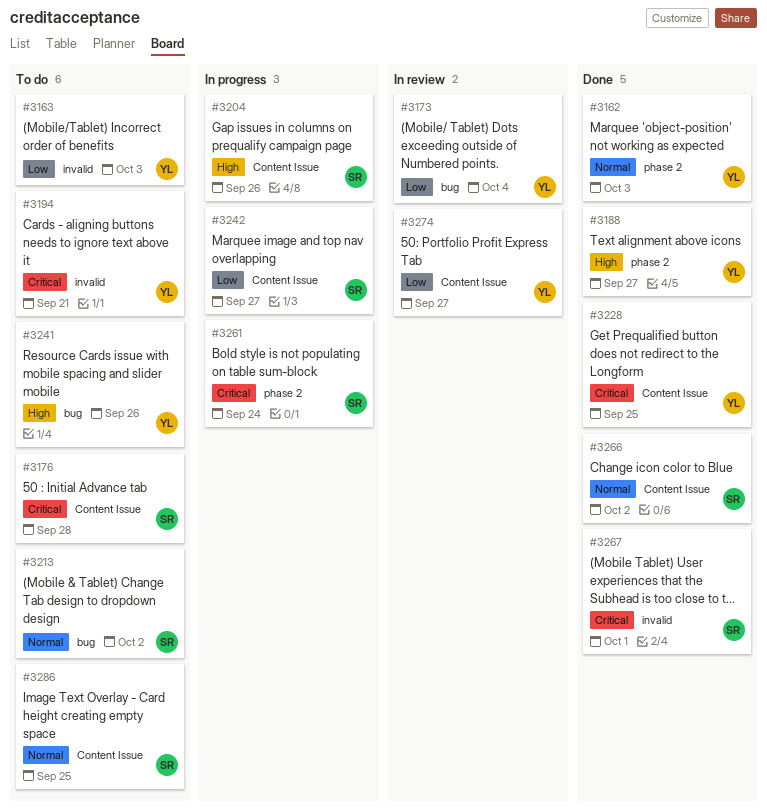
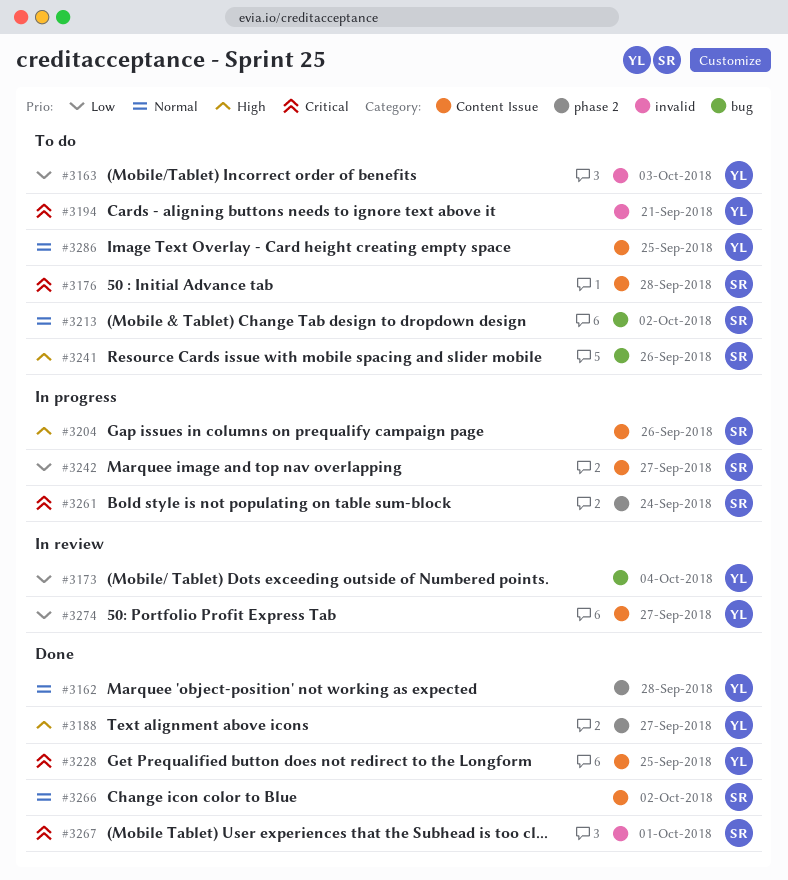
#3162, due: Oct 3 -> Sep 28
#3241, owner: YL -> SR
#3286, owner: SR -> YL

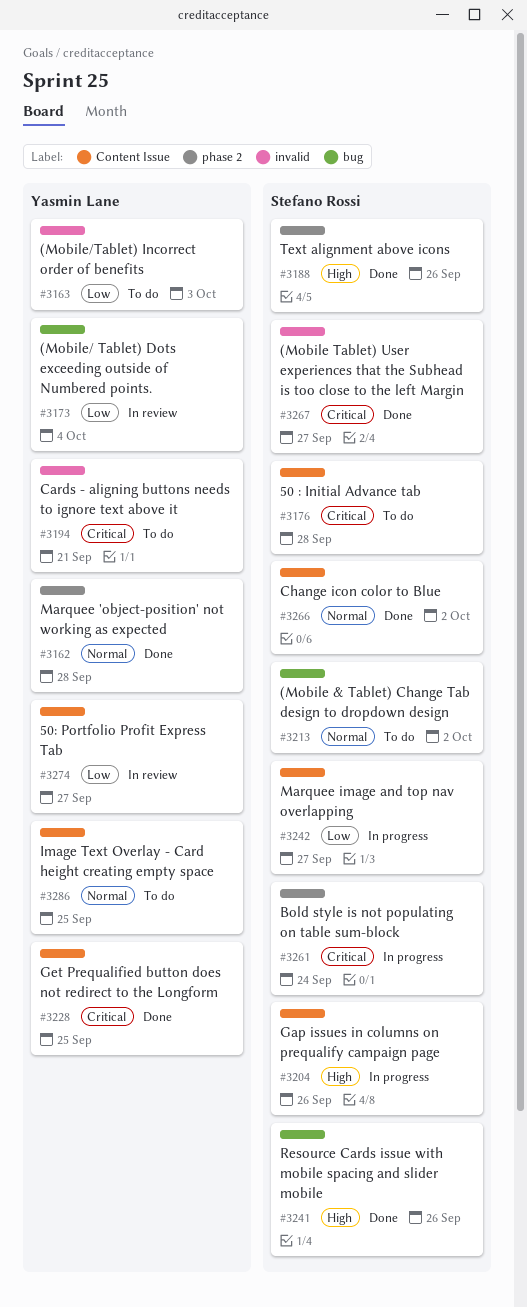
#3188, owner: Yasmin Lane -> Stefano Rossi
#3188, due: Sep 27 -> Sep 26
#3241, status: To do -> Done
#3267, due: Oct 1 -> Sep 27

